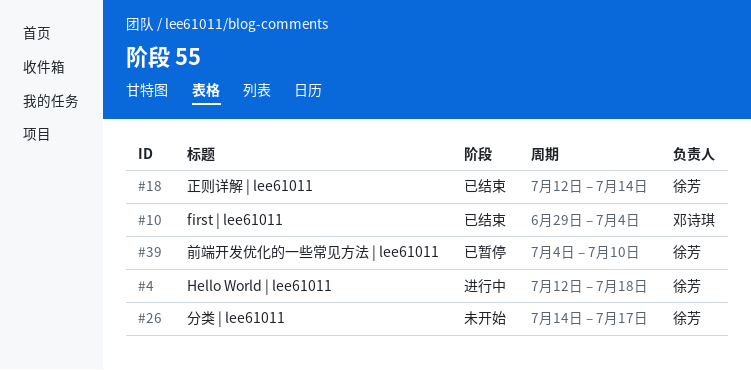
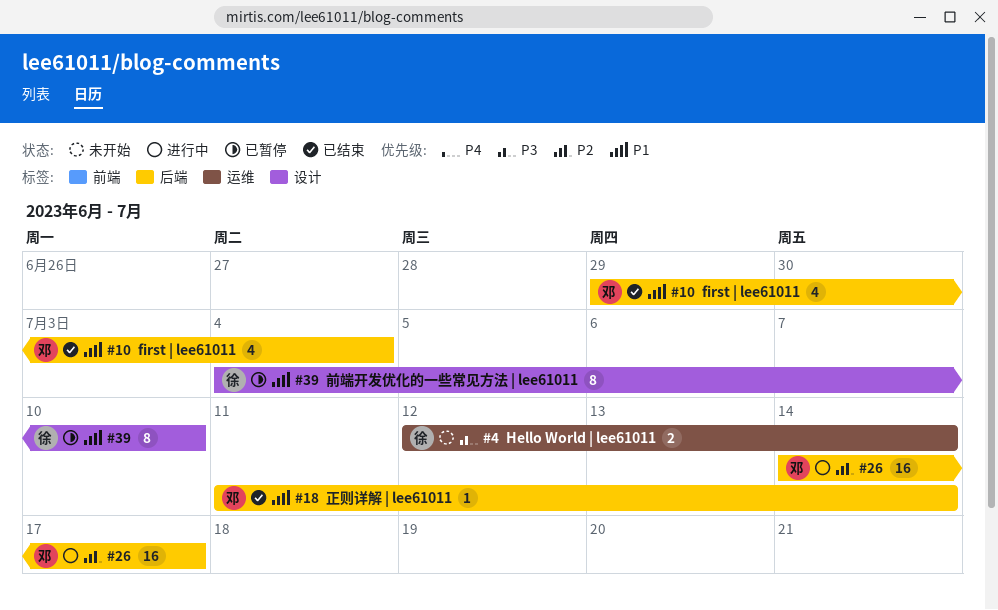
#4, status: 进行中 -> 未开始
#4, due: Jul 18 -> Jul 14
#18, owner: 徐芳 -> 邓诗琪
#18, start: Jul 12 -> Jul 11
#26, status: 未开始 -> 进行中
#26, owner: 徐芳 -> 邓诗琪

